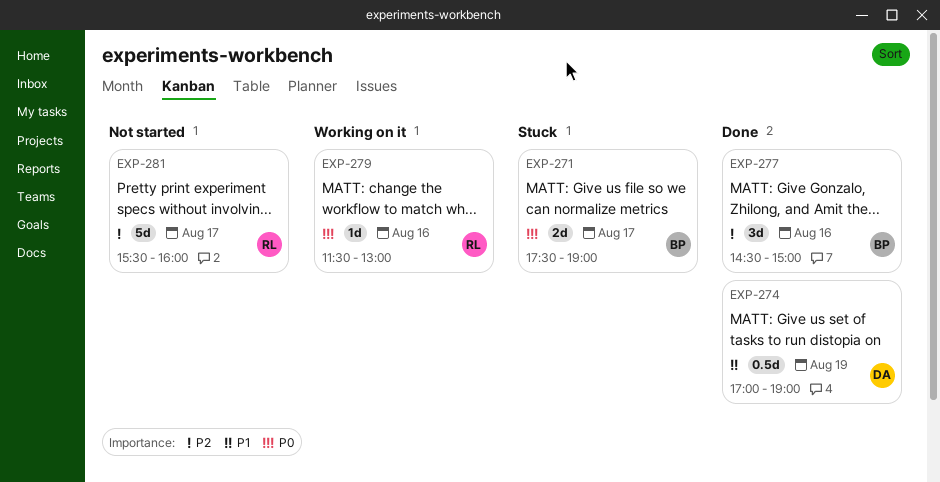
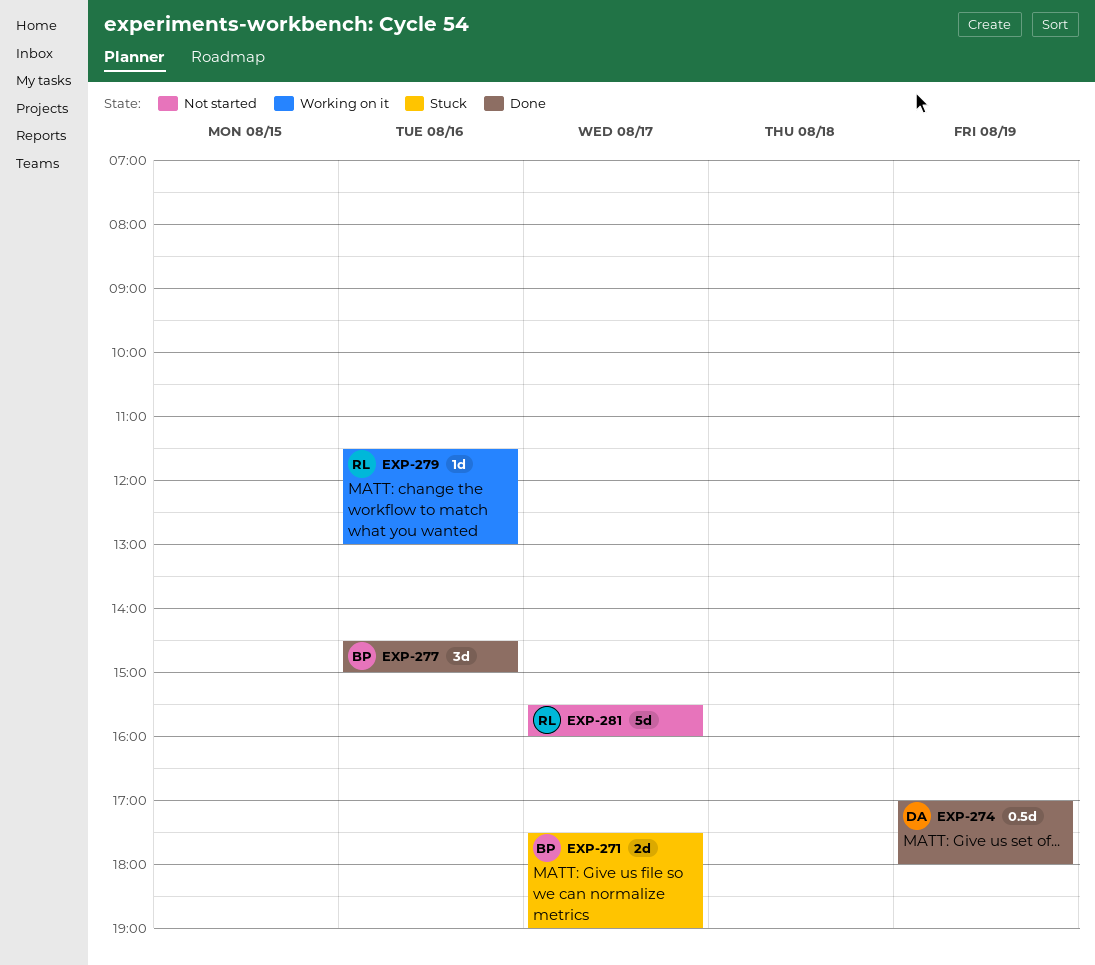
EXP-274, ends: 19:00 -> 18:00

